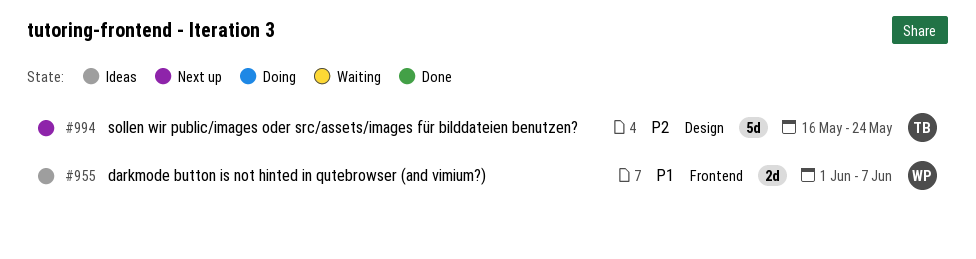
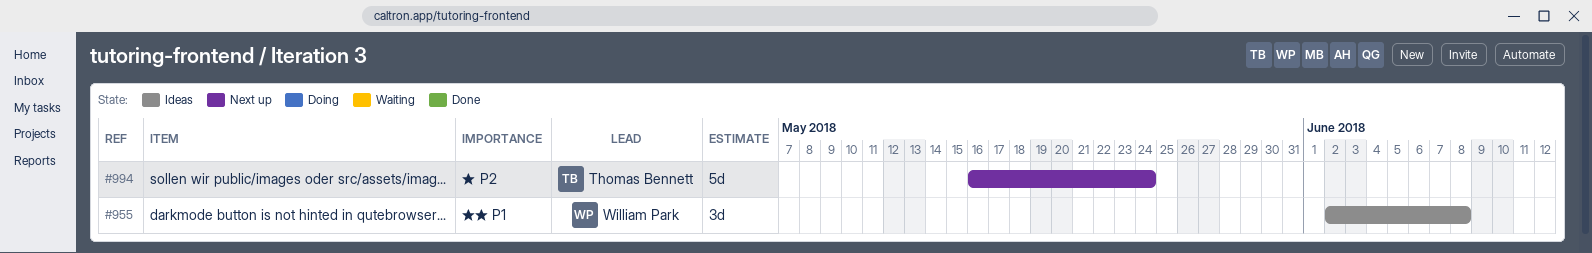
#955, estimate: 2d -> 3d
#955, start: Jun 1 -> Jun 2
#955, due: Jun 7 -> Jun 8

